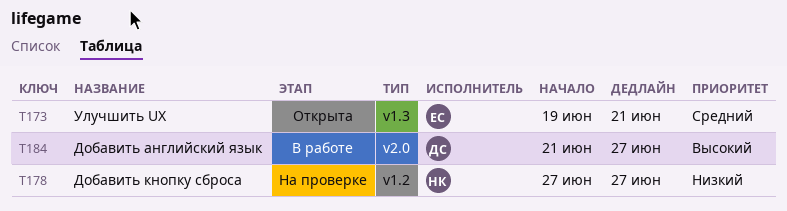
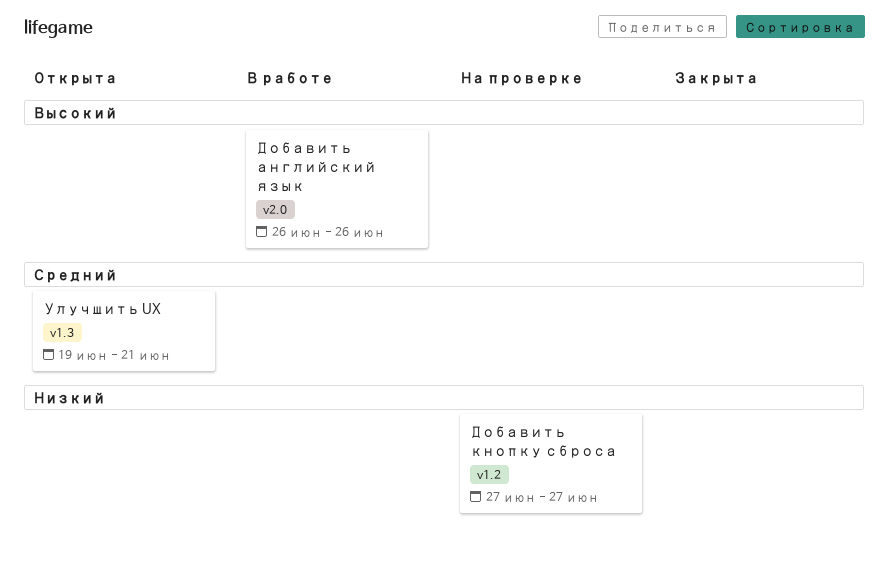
Добавить английский язык, start: Jun 21 -> Jun 26
Добавить английский язык, due: Jun 27 -> Jun 26

